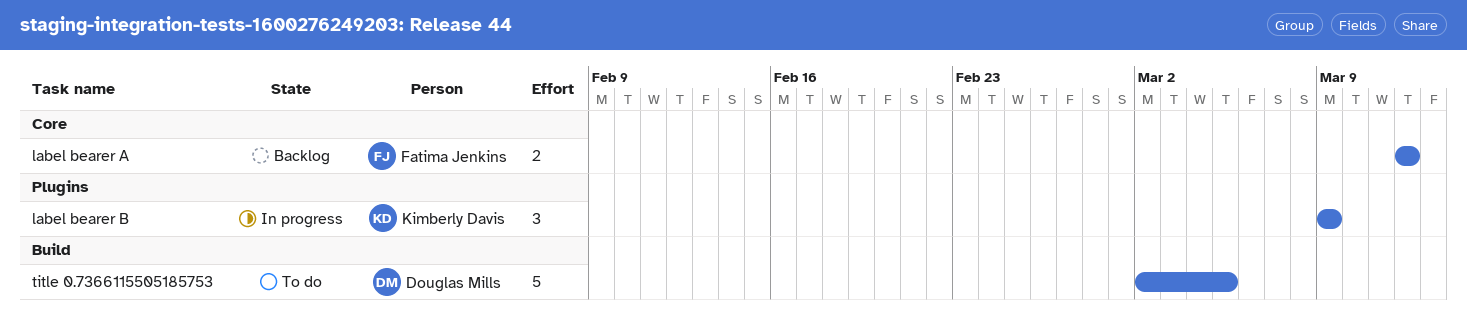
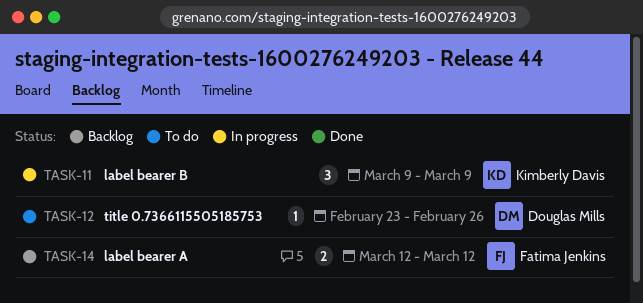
title 0.7366115505185753, estimate: 5 -> 1
title 0.7366115505185753, start: Mar 2 -> Feb 23
title 0.7366115505185753, due: Mar 5 -> Feb 26

